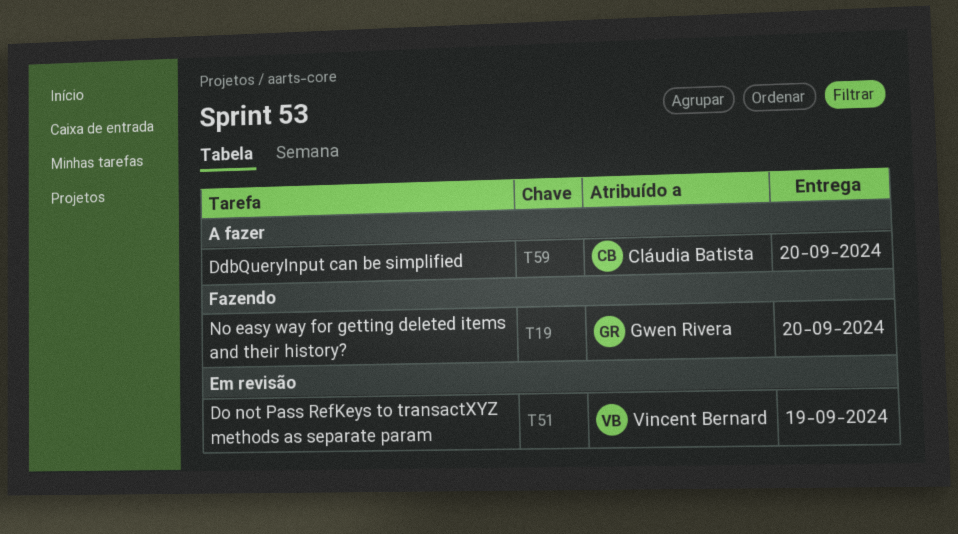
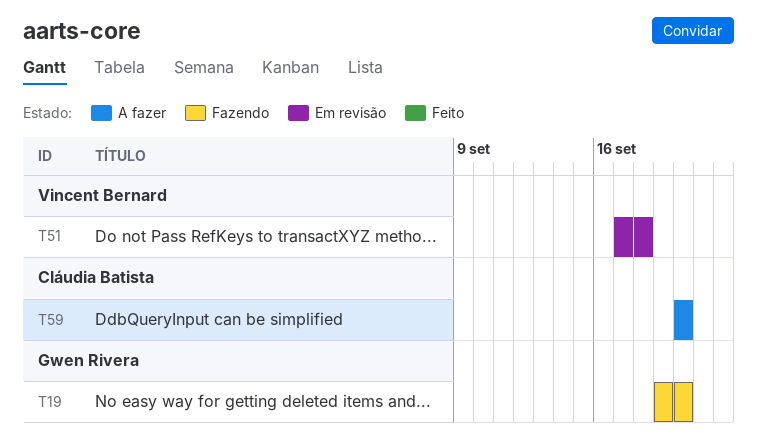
T51, due: Sep 19 -> Sep 18

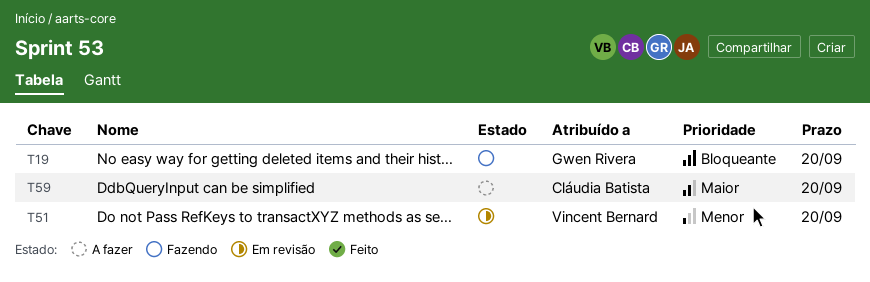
T51, due: Sep 18 -> Sep 20

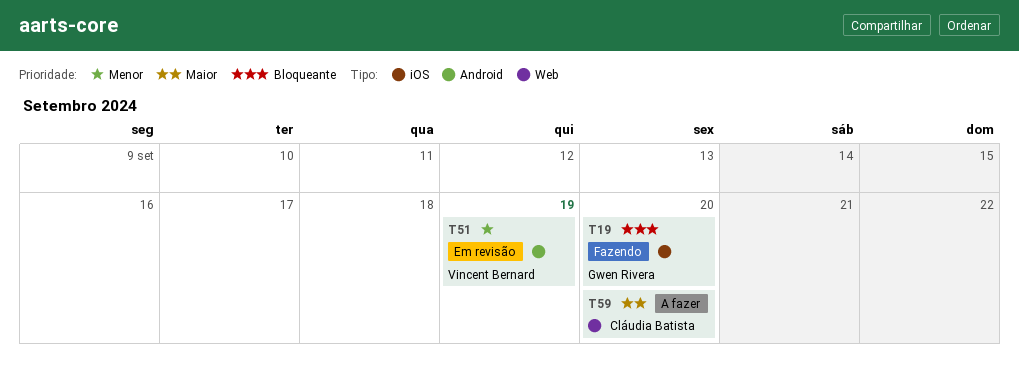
T51, due: Sep 20 -> Sep 19

